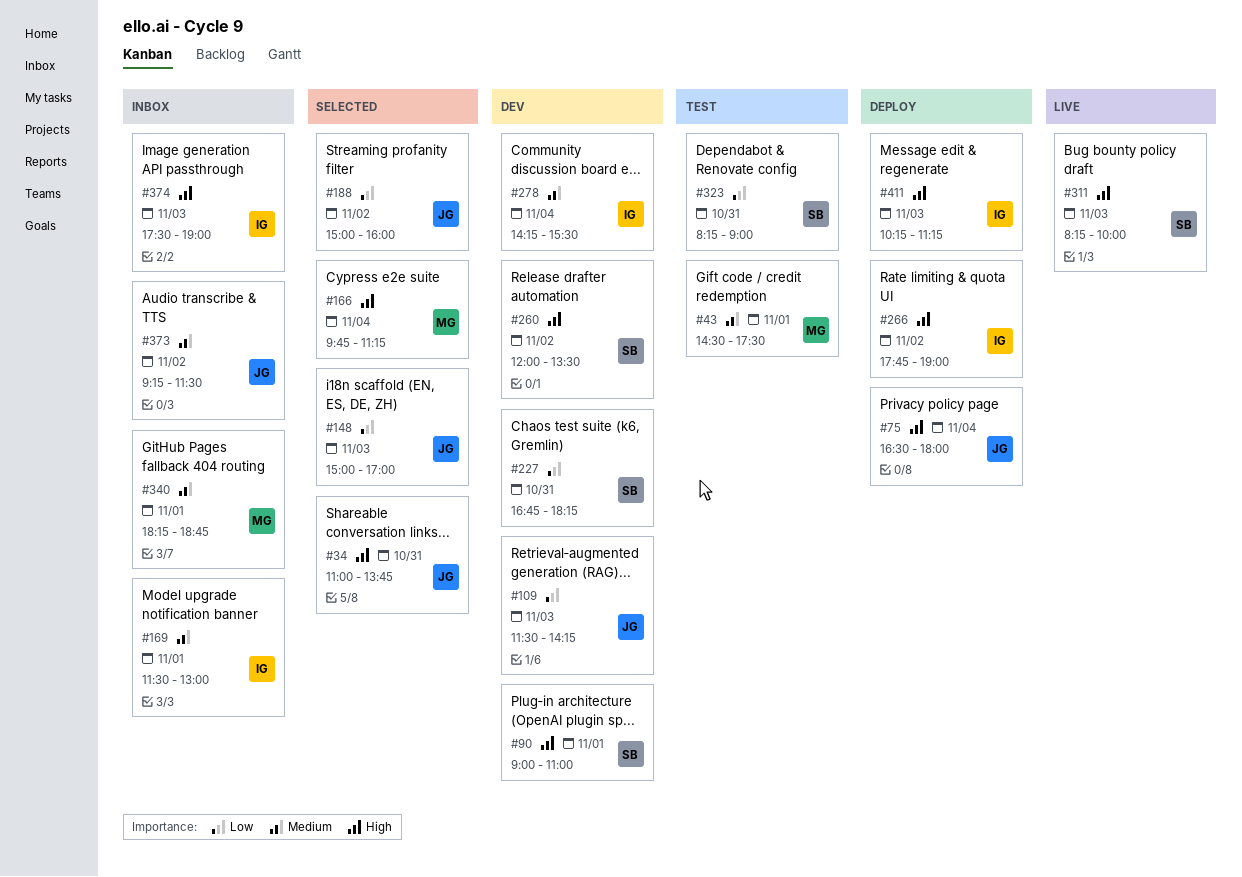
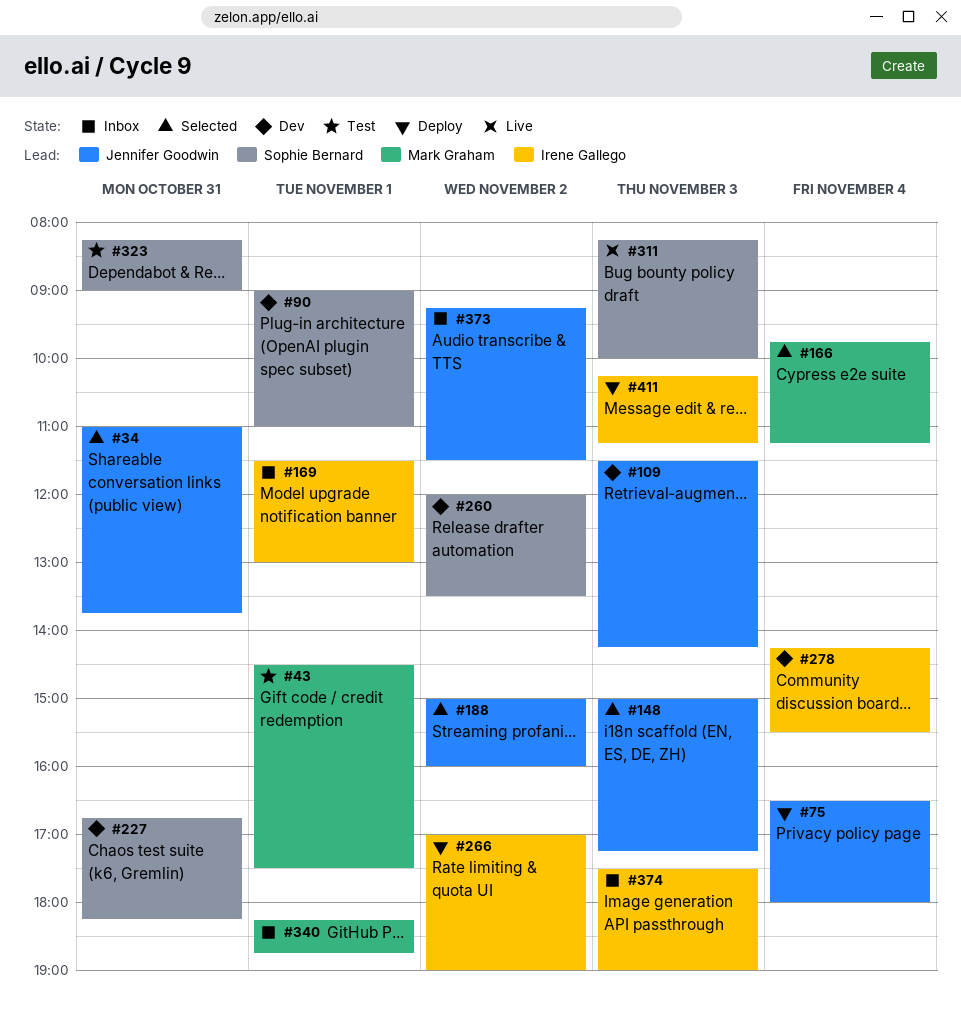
#148, ends: 17:00 -> 17:15
#266, begins: 17:45 -> 17:00

